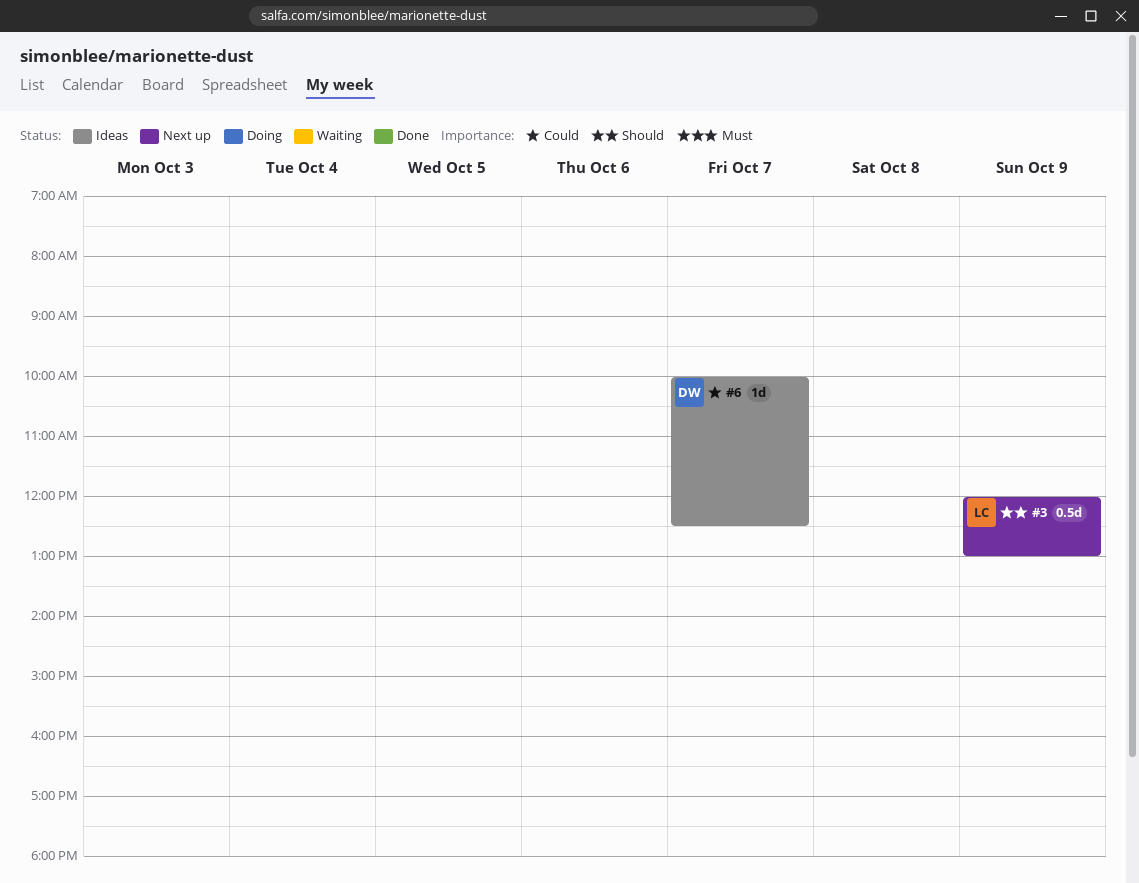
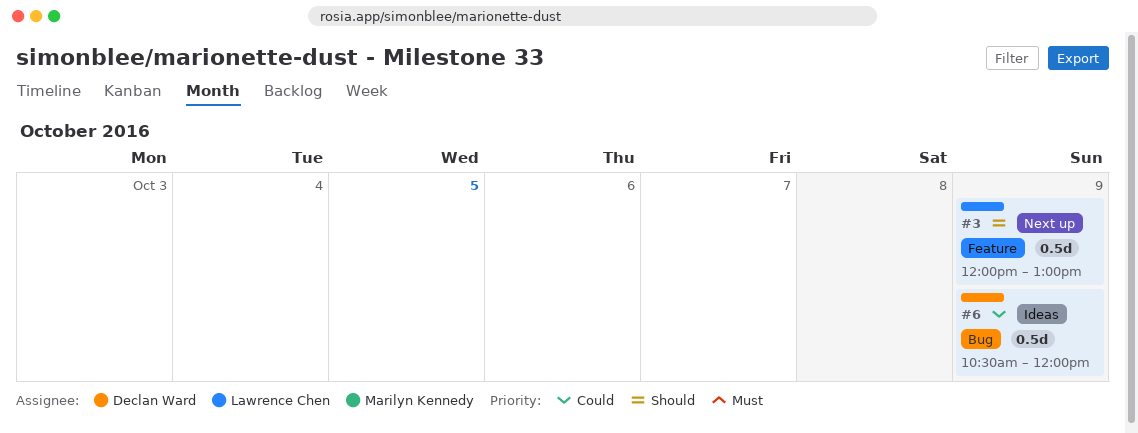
#6, estimate: 1d -> 0.5d
#6, day: Oct 7 -> Oct 9
#6, begins: 10:00 -> 10:30
#6, ends: 12:30 -> 12:00

